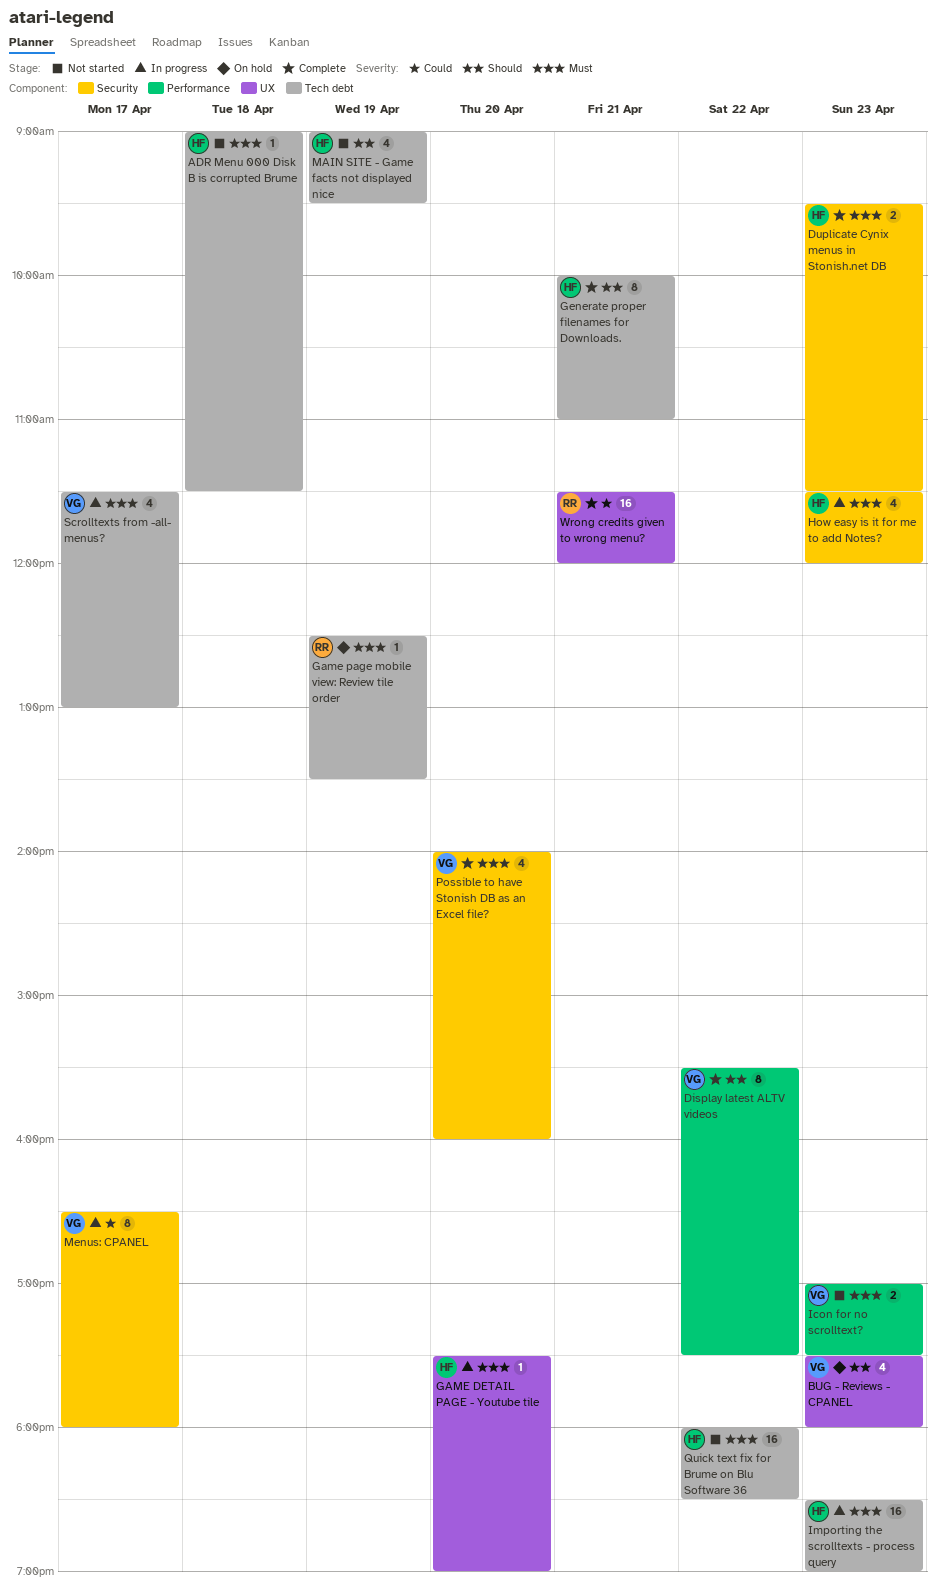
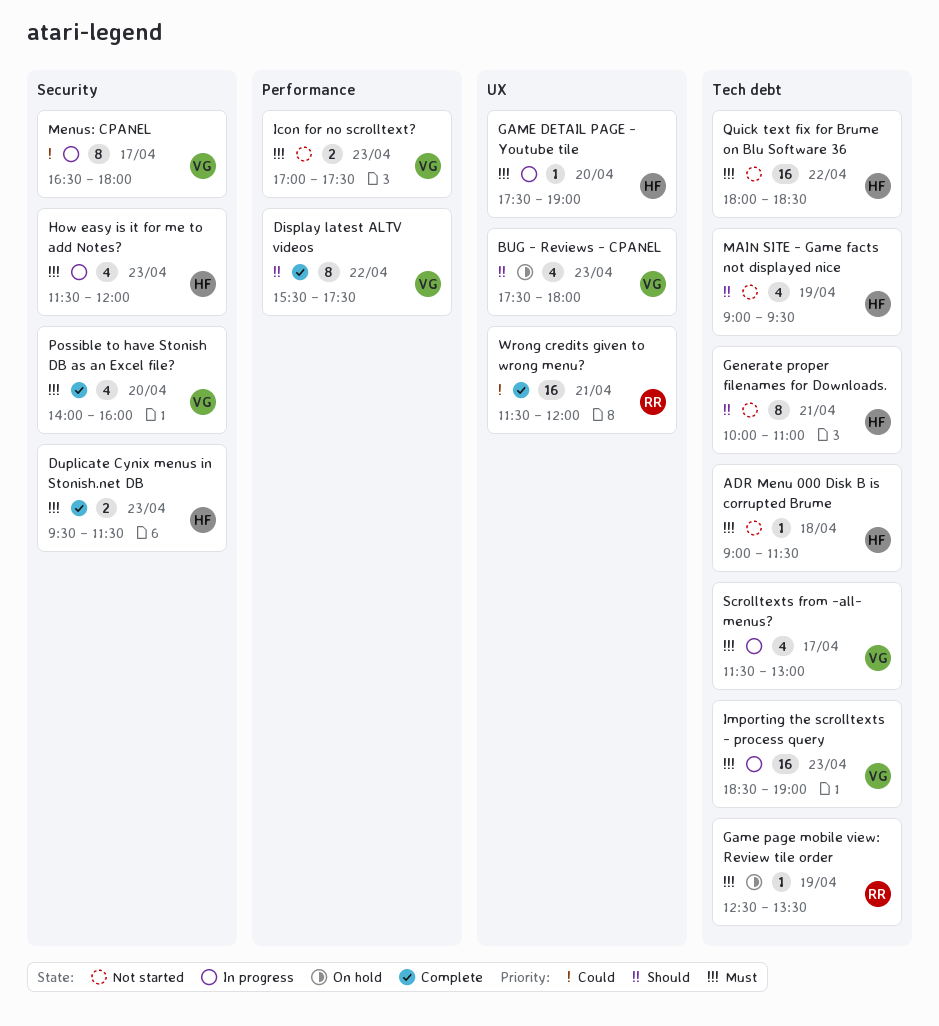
Generate proper filenames for Downloads., status: Complete -> Not started
Importing the scrolltexts - process query, owner: HF -> VG

